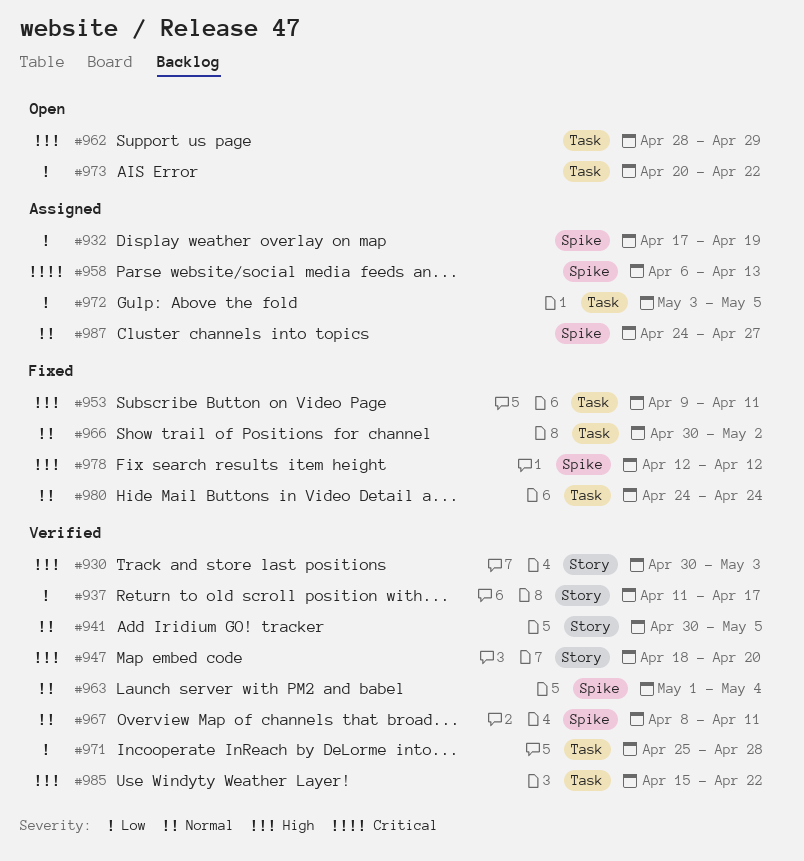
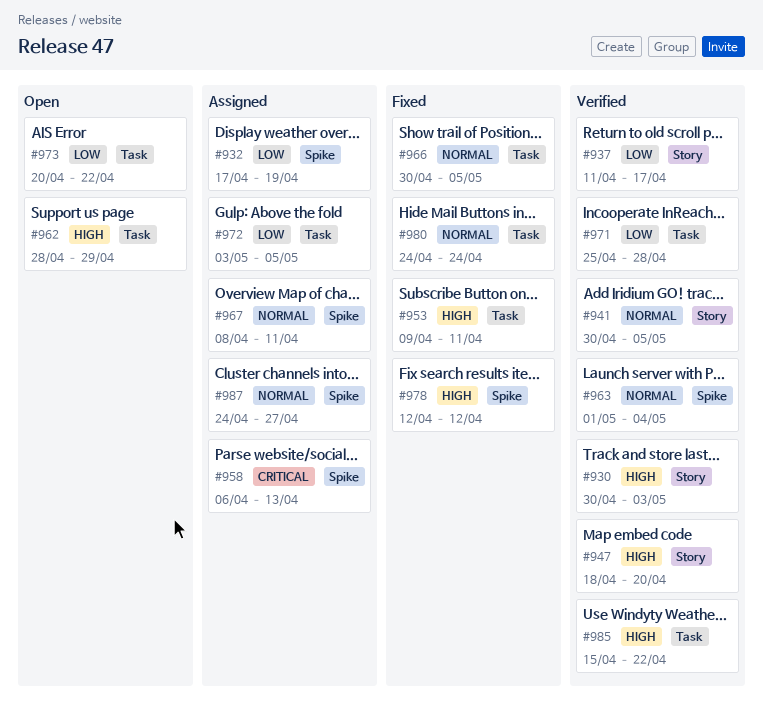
#966, due: May 2 -> May 5
#967, status: Verified -> Assigned

